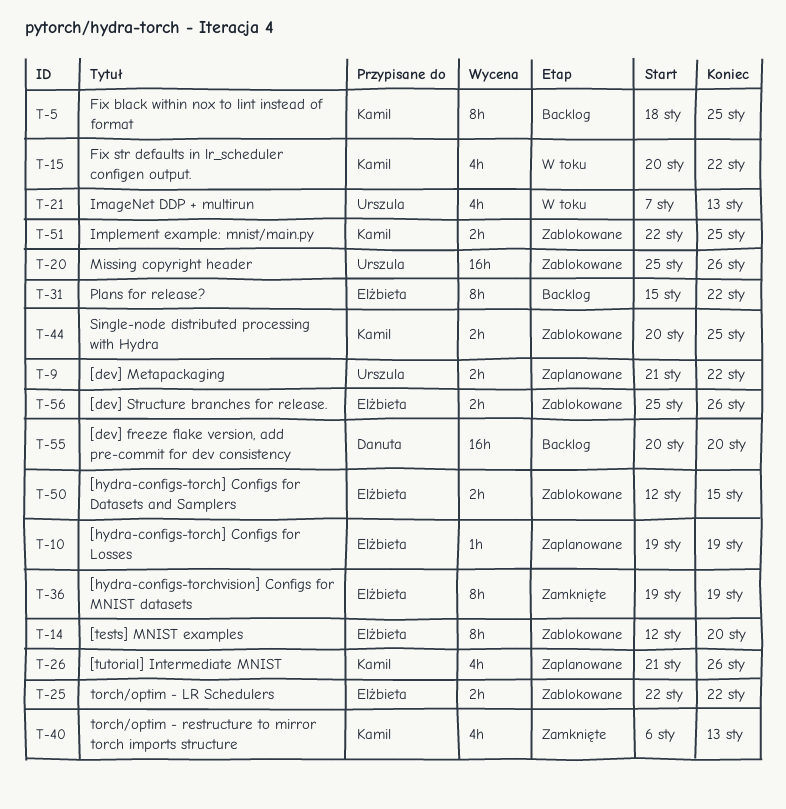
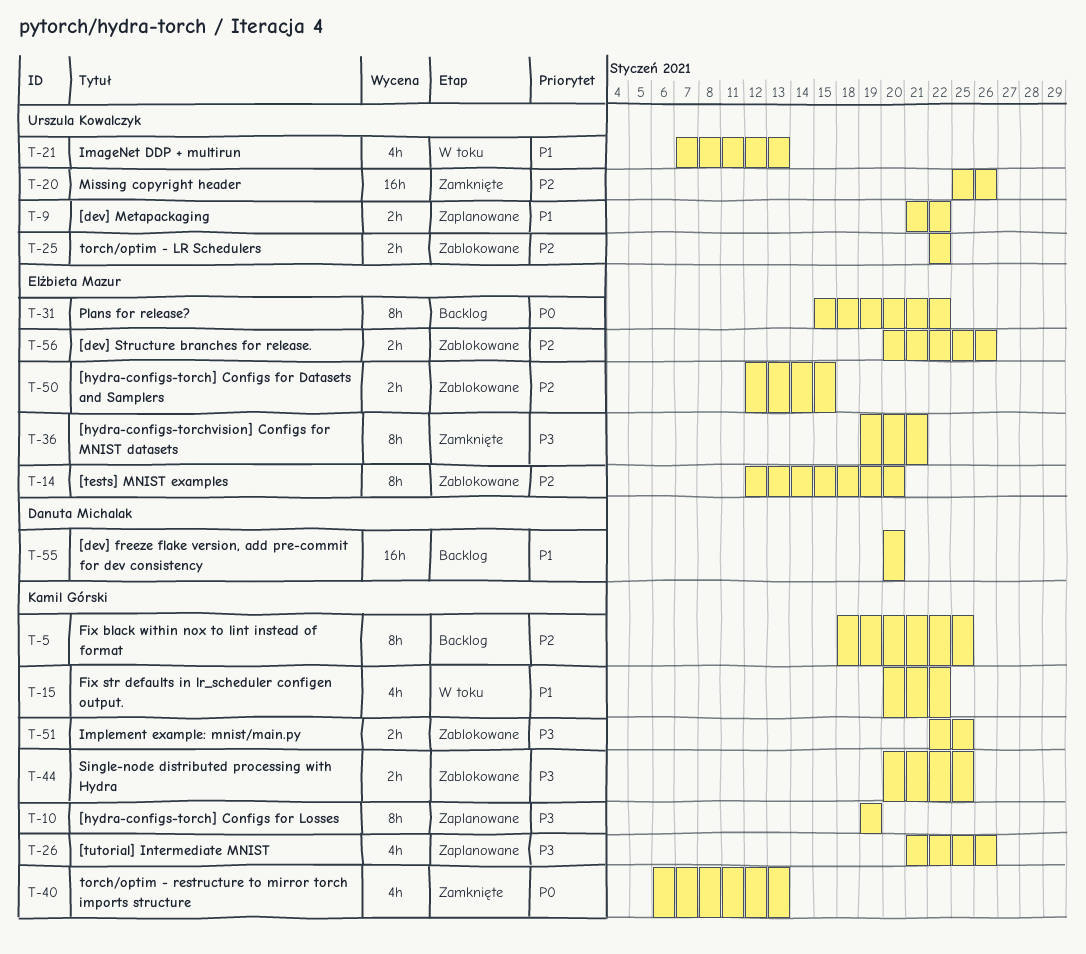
T-10, owner: Elżbieta Mazur -> Kamil Górski
T-10, estimate: 1h -> 8h
T-20, status: Zablokowane -> Zamknięte
T-25, owner: Elżbieta Mazur -> Urszula Kowalczyk
T-36, due: Jan 19 -> Jan 21
T-56, start: Jan 25 -> Jan 20

